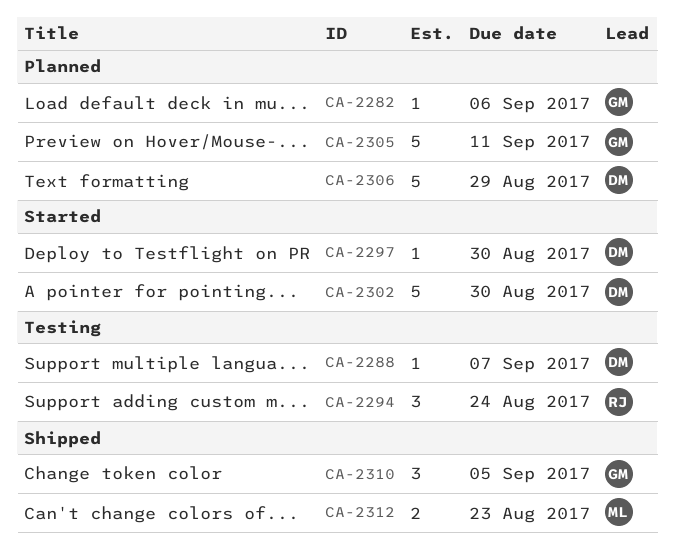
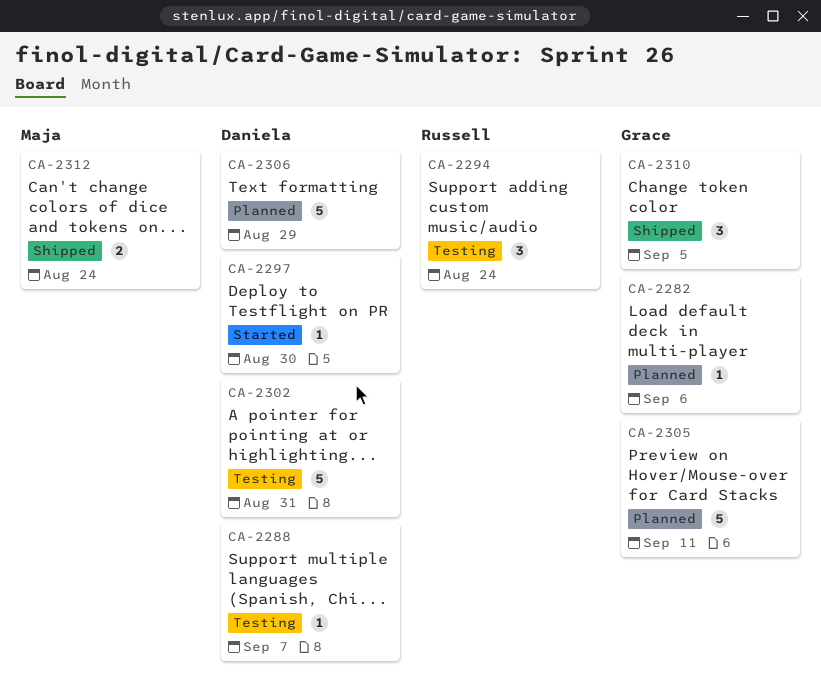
CA-2302, status: Started -> Testing
CA-2302, due: Aug 30 -> Aug 31
CA-2312, due: Aug 23 -> Aug 24

